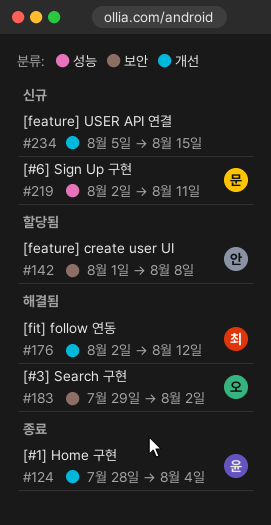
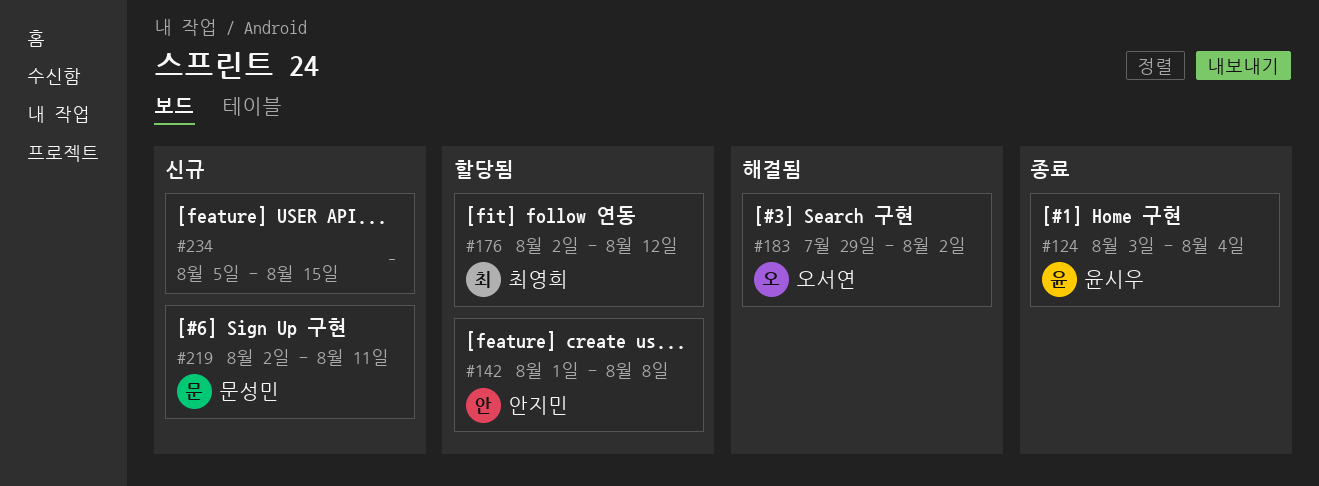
#124, start: Jul 28 -> Aug 3
#176, status: 해결됨 -> 할당됨

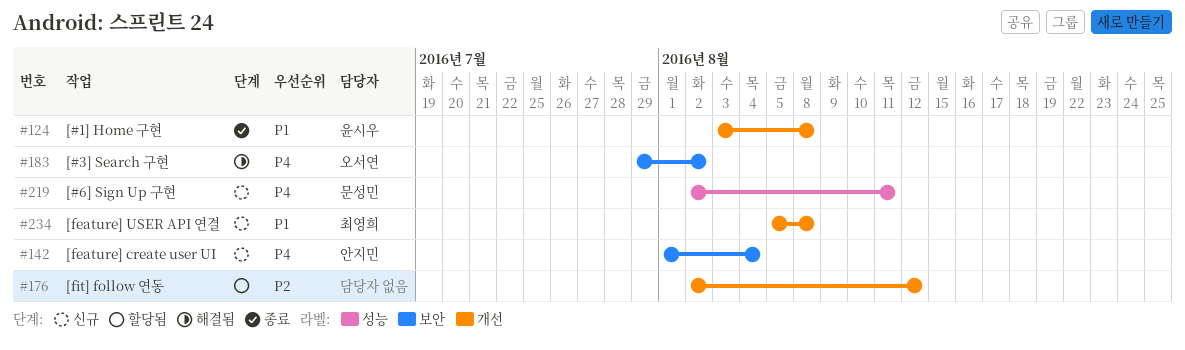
#124, due: Aug 4 -> Aug 8
#142, status: 할당됨 -> 신규
#142, due: Aug 8 -> Aug 4
#176, owner: 최영희 -> none
#234, owner: none -> 최영희
#234, due: Aug 15 -> Aug 8

